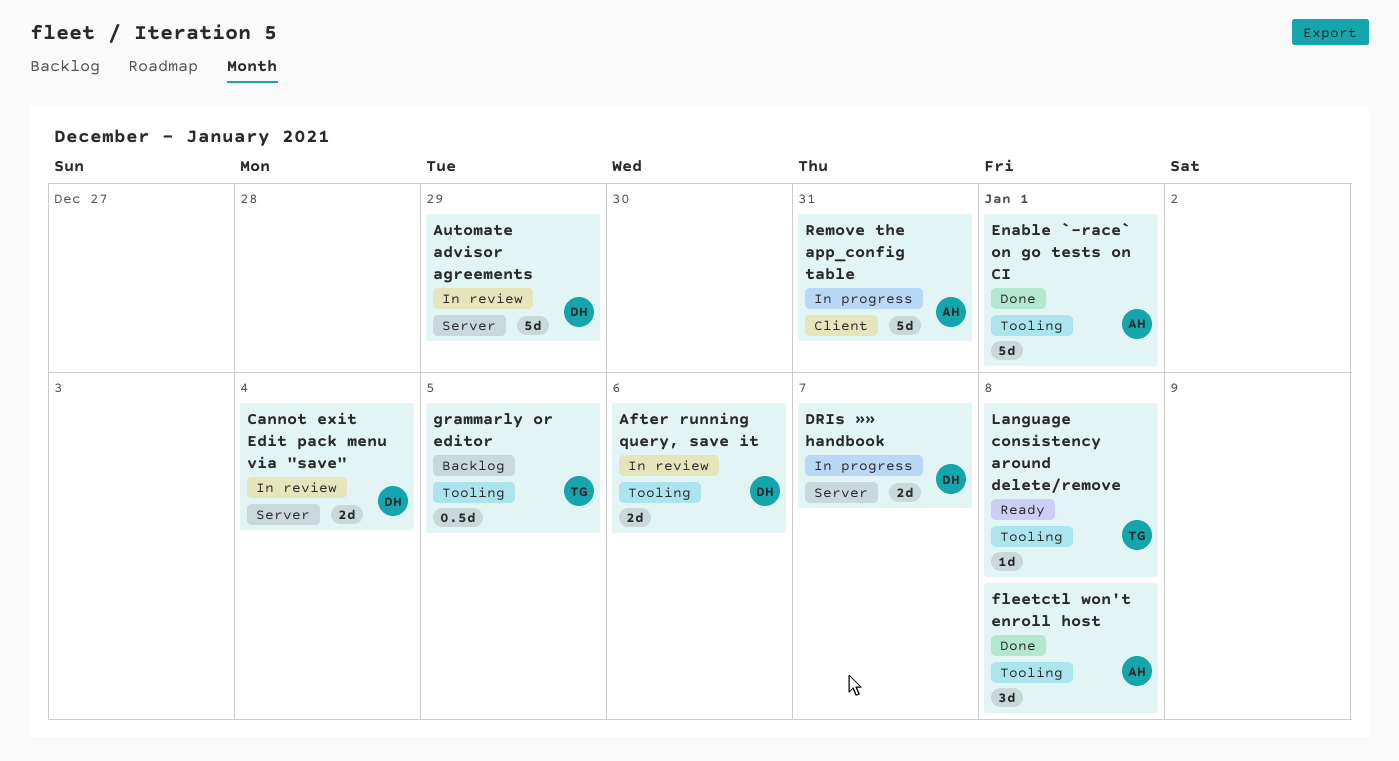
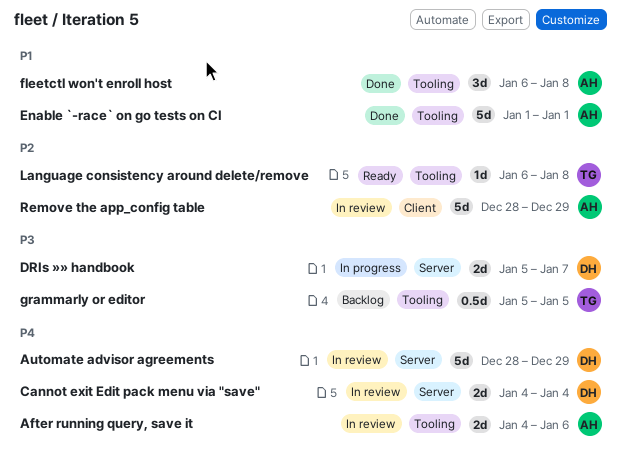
After running query, save it, owner: DH -> AH
Remove the app_config table, status: In progress -> In review
Remove the app_config table, due: Dec 31 -> Dec 29

